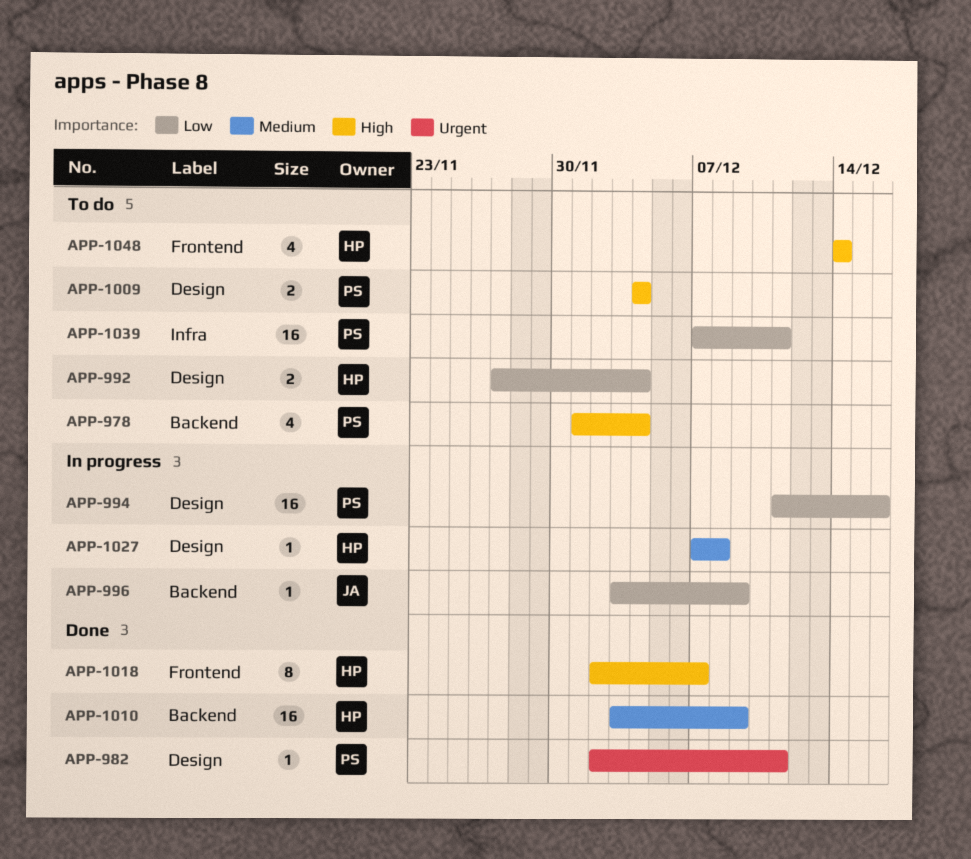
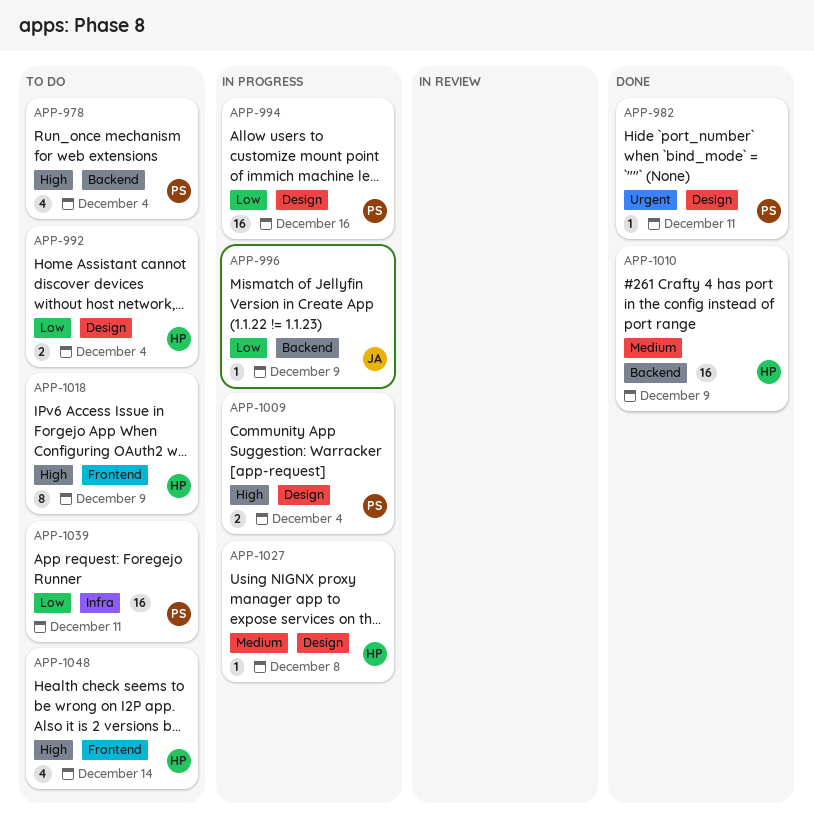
APP-1009, status: To do -> In progress
APP-1018, status: Done -> To do
APP-1018, due: Dec 7 -> Dec 9

